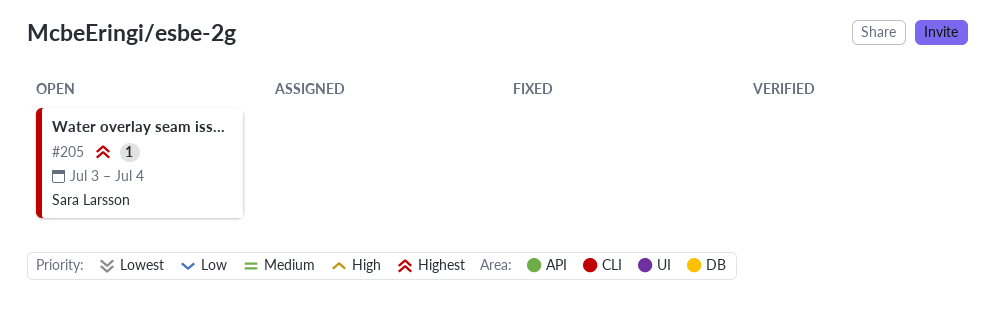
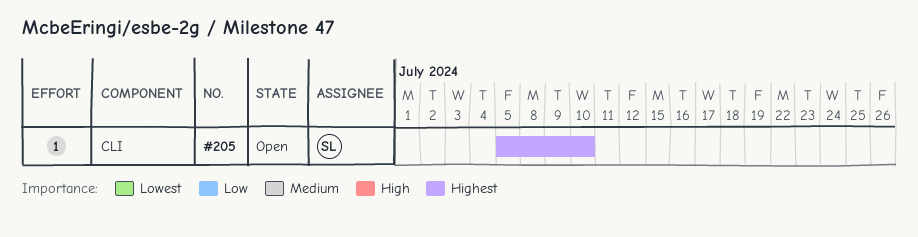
#205, start: Jul 3 -> Jul 5
#205, due: Jul 4 -> Jul 10

